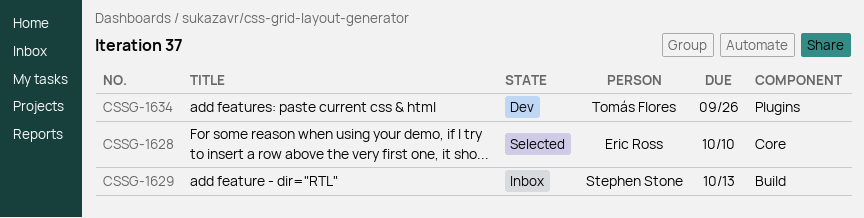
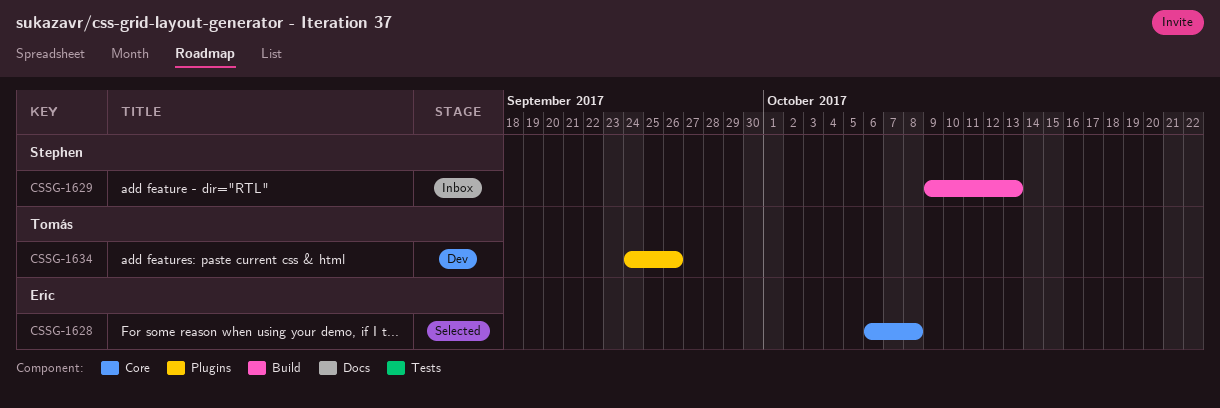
CSSG-1628, due: Oct 10 -> Oct 8

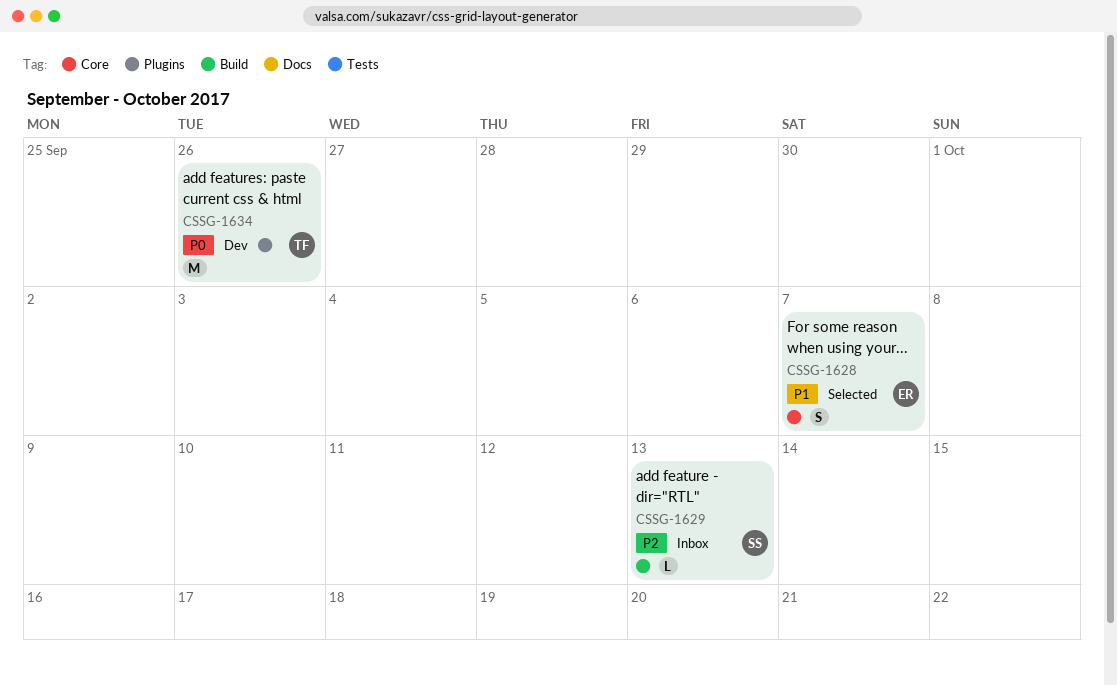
CSSG-1628, due: Oct 8 -> Oct 7

